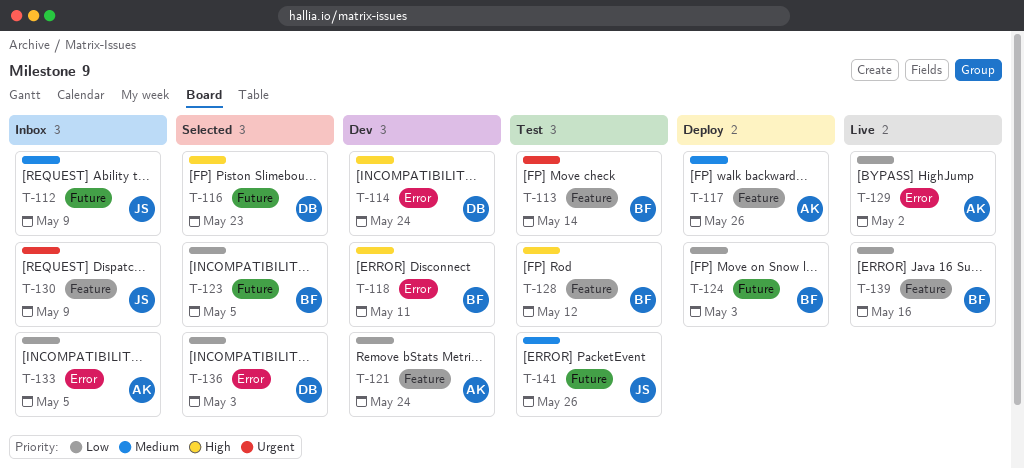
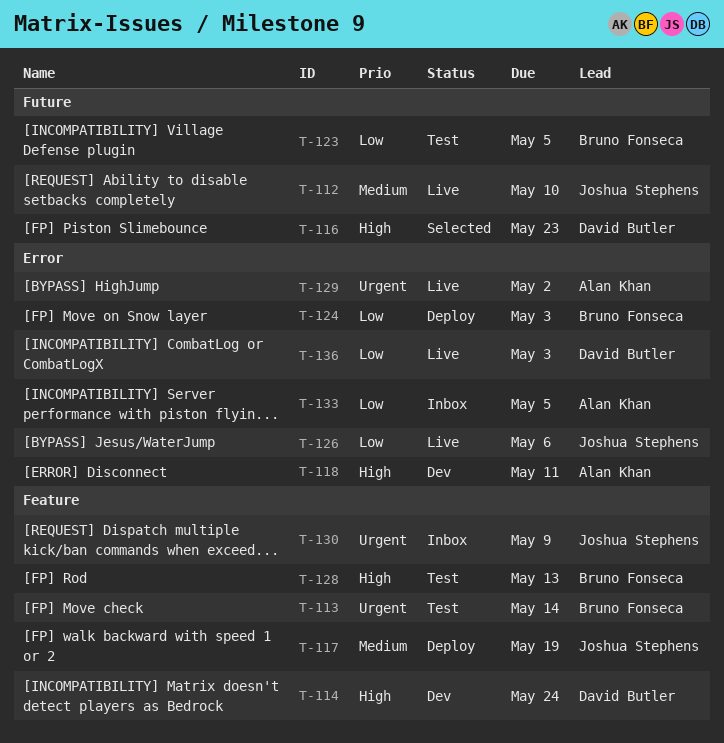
T-112, status: Inbox -> Live
T-112, due: May 9 -> May 10
T-114, label: Error -> Feature
T-117, owner: Alan Khan -> Joshua Stephens
T-117, due: May 26 -> May 19
T-118, owner: Bruno Fonseca -> Alan Khan
T-121: present -> none
T-123, status: Selected -> Test
T-124, label: Future -> Error
T-126: none -> present
T-128, due: May 12 -> May 13
T-129, priority: Low -> Urgent
T-136, status: Selected -> Live
T-139: present -> none
T-141: present -> none

